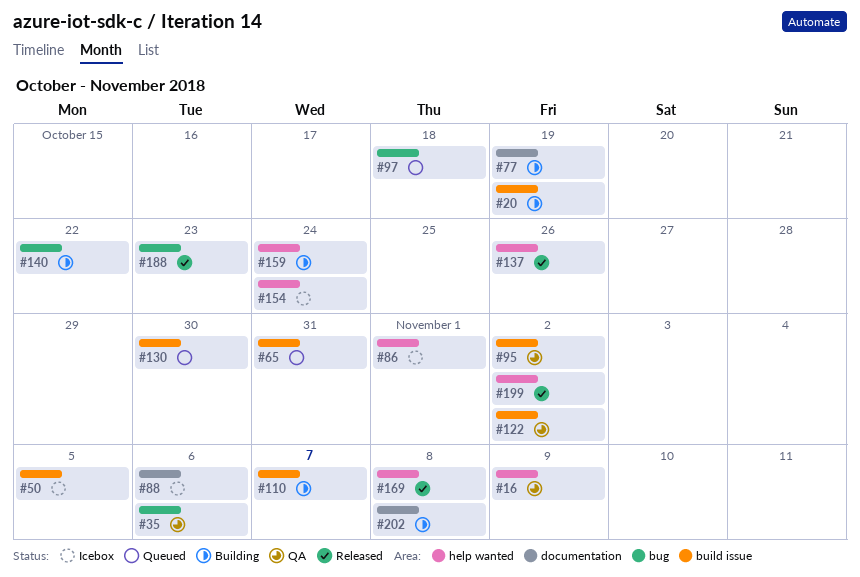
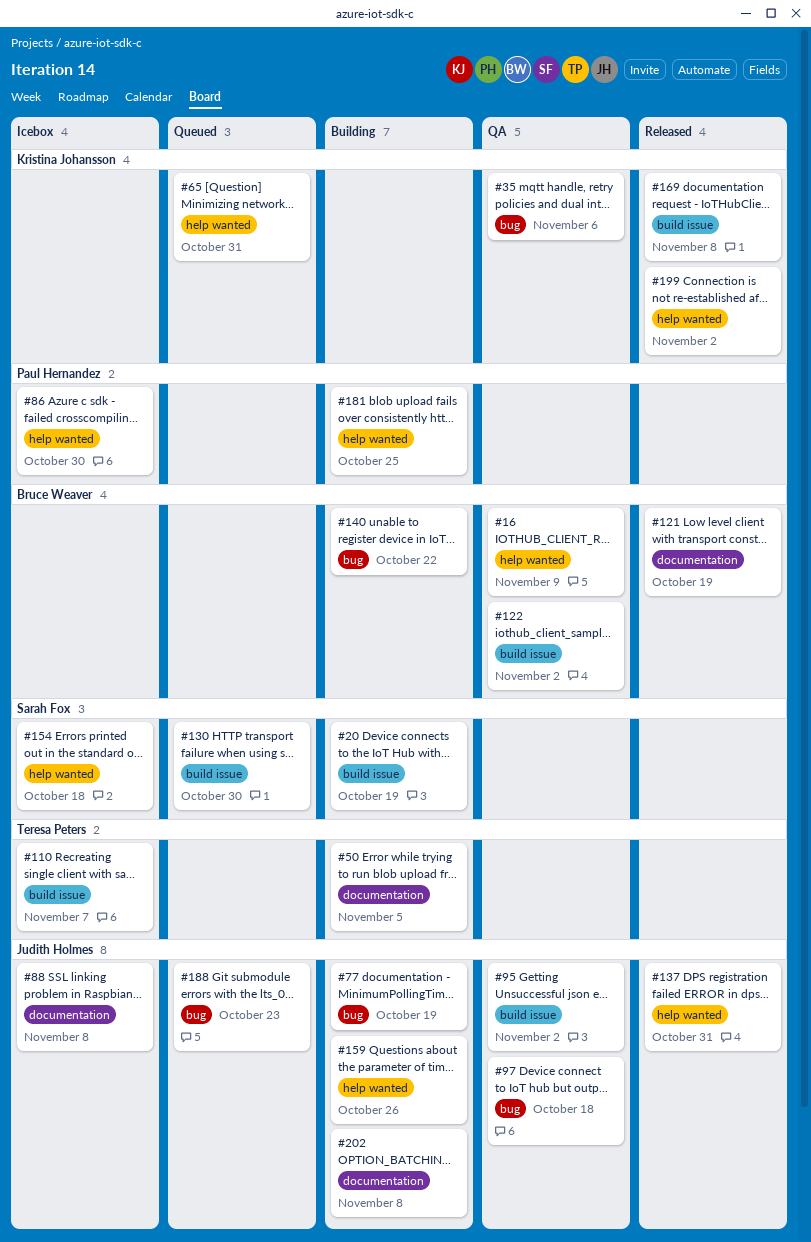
#50, status: Icebox -> Building
#50, label: build issue -> documentation
#65, label: build issue -> help wanted
#77, label: documentation -> bug
#86, due: Nov 1 -> Oct 30
#88, due: Nov 6 -> Nov 8
#97, status: Queued -> QA
#110, status: Building -> Icebox
#121: none -> present
#137, due: Oct 26 -> Oct 31
#154, due: Oct 24 -> Oct 18
#159, due: Oct 24 -> Oct 26
#169, label: help wanted -> build issue
#181: none -> present
#188, status: Released -> Queued

